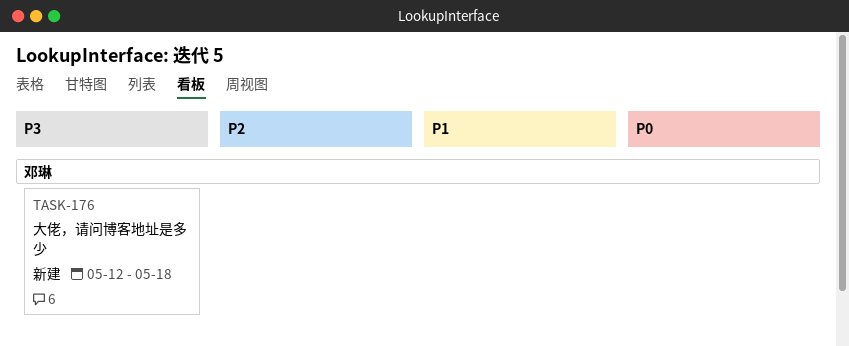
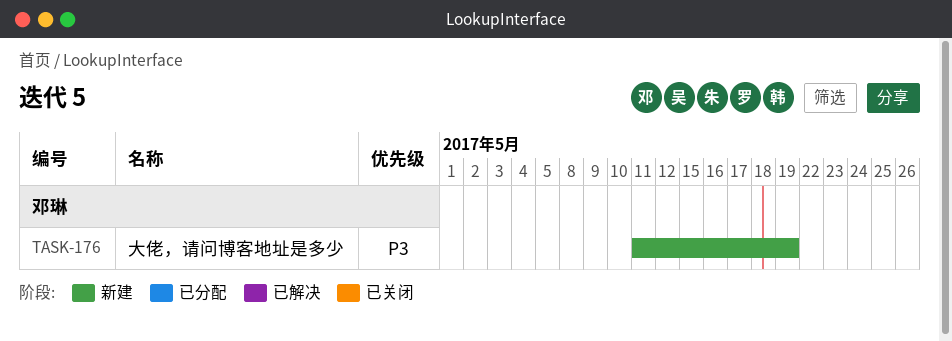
TASK-176, start: May 12 -> May 11
TASK-176, due: May 18 -> May 19

